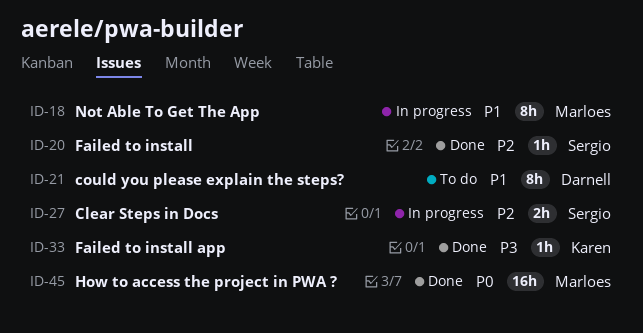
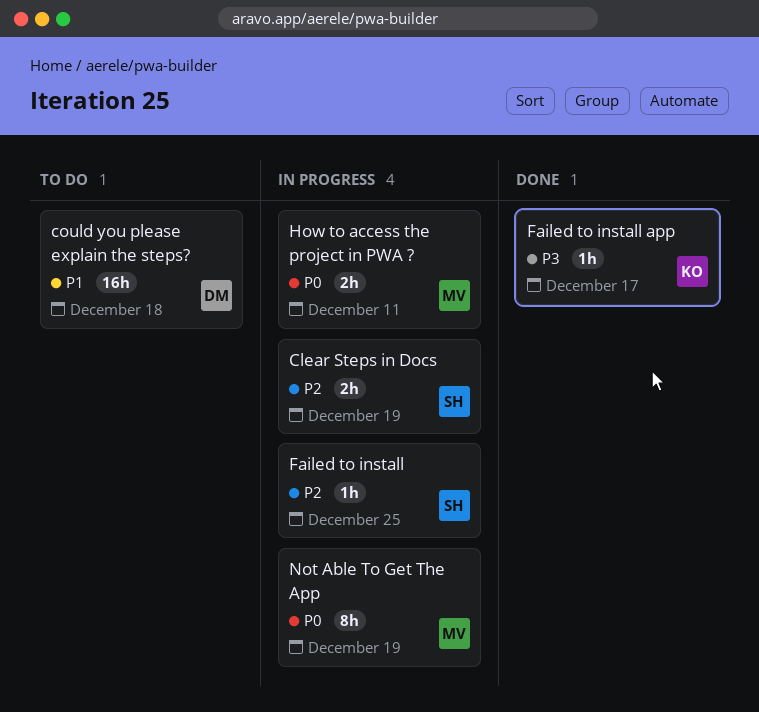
could you please explain the steps?, estimate: 8h -> 16h
Failed to install, status: Done -> In progress
How to access the project in PWA ?, status: Done -> In progress
How to access the project in PWA ?, estimate: 16h -> 2h
Not Able To Get The App, priority: P1 -> P0

